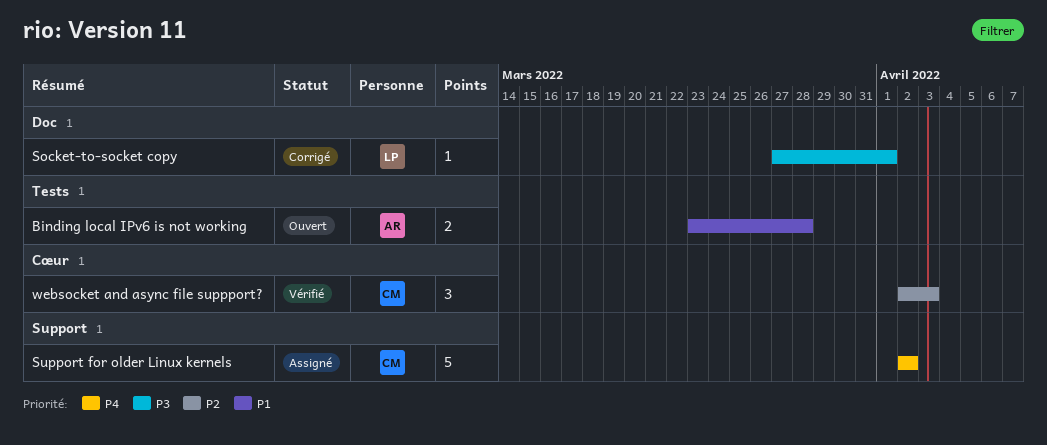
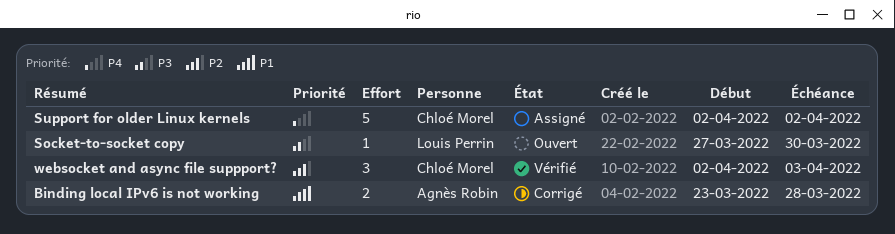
Binding local IPv6 is not working, status: Ouvert -> Corrigé
Socket-to-socket copy, status: Corrigé -> Ouvert
Socket-to-socket copy, due: Apr 1 -> Mar 30

